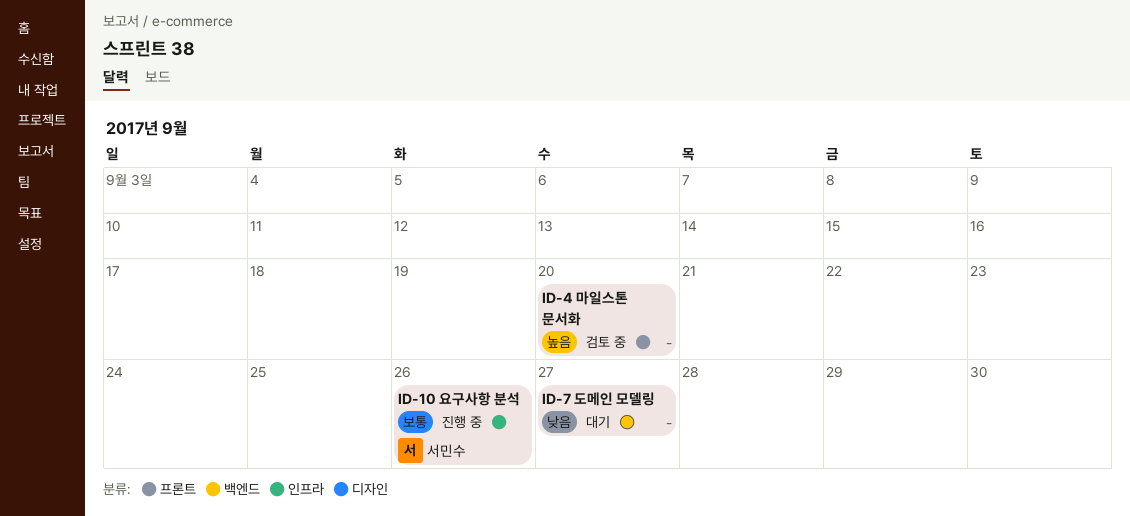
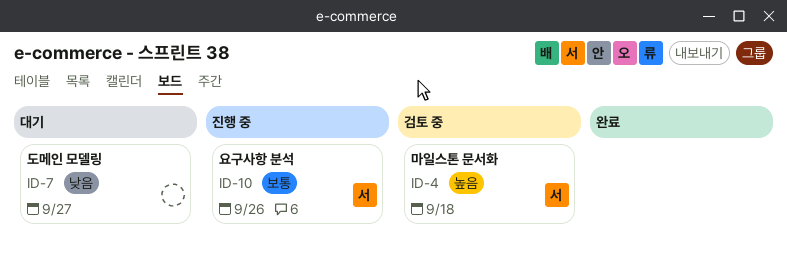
ID-4, owner: none -> 서민수
ID-4, due: Sep 20 -> Sep 18

